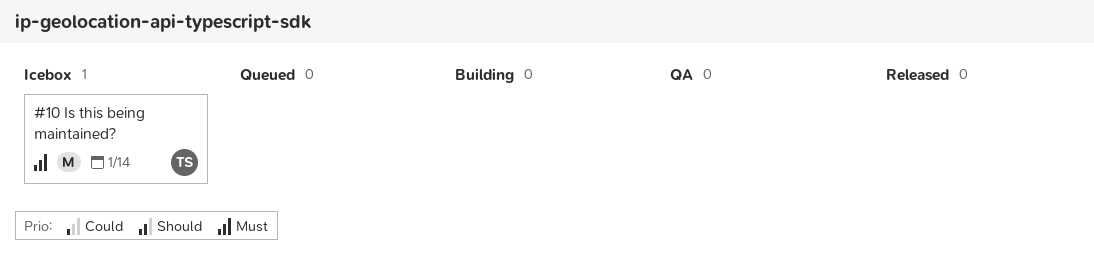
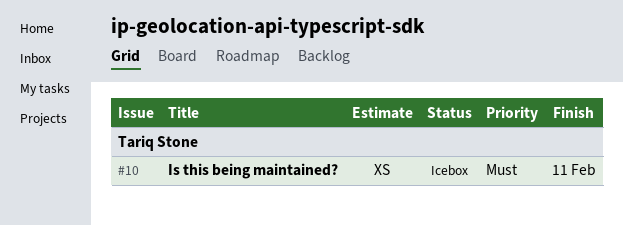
#10, estimate: M -> XS
#10, due: Jan 14 -> Feb 11

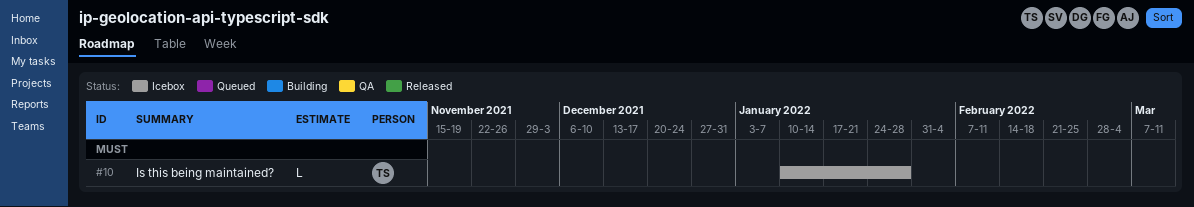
#10, estimate: XS -> L
#10, due: Feb 11 -> Jan 28

